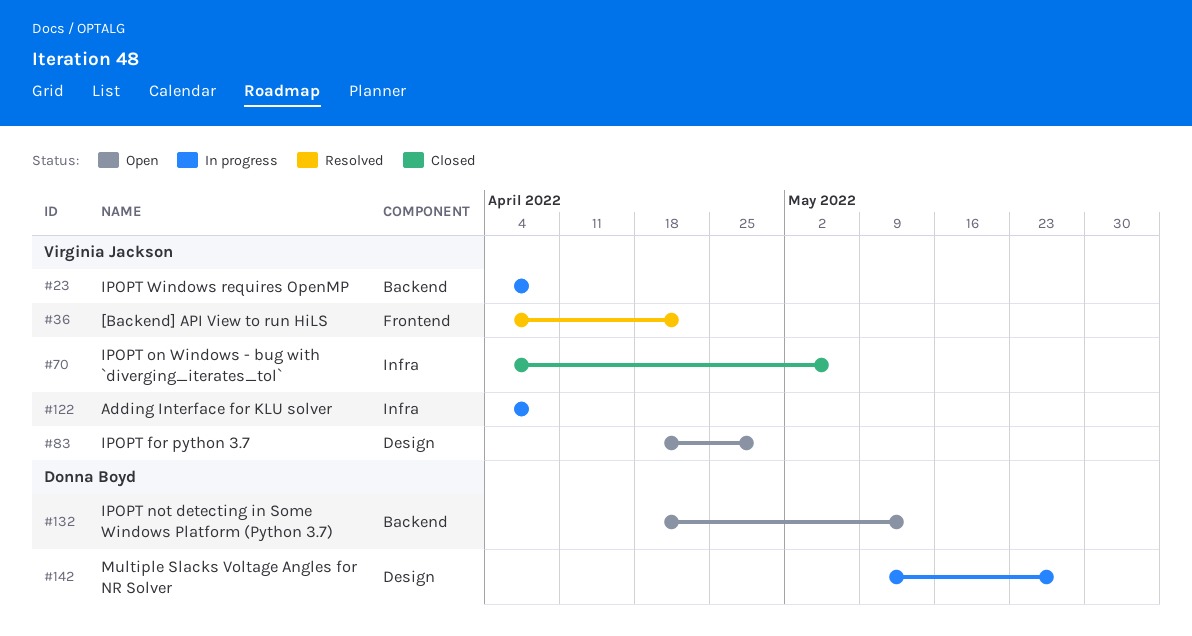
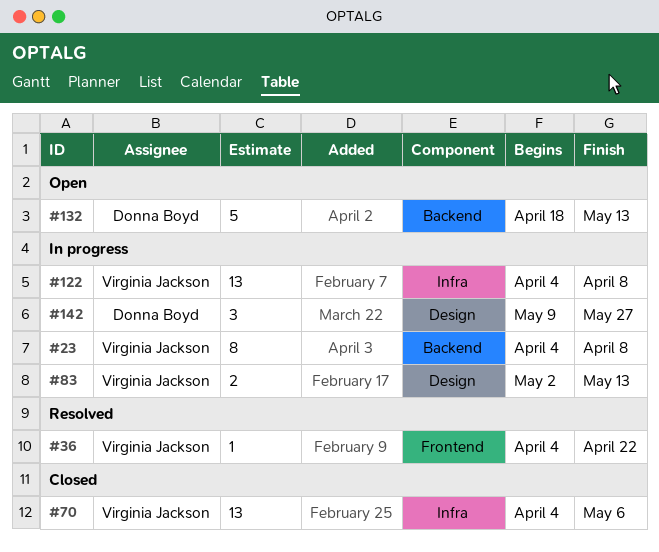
#83, status: Open -> In progress
#83, start: Apr 18 -> May 2
#83, due: Apr 29 -> May 13

